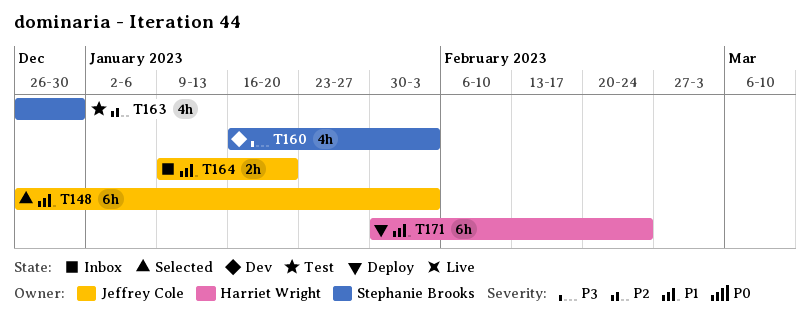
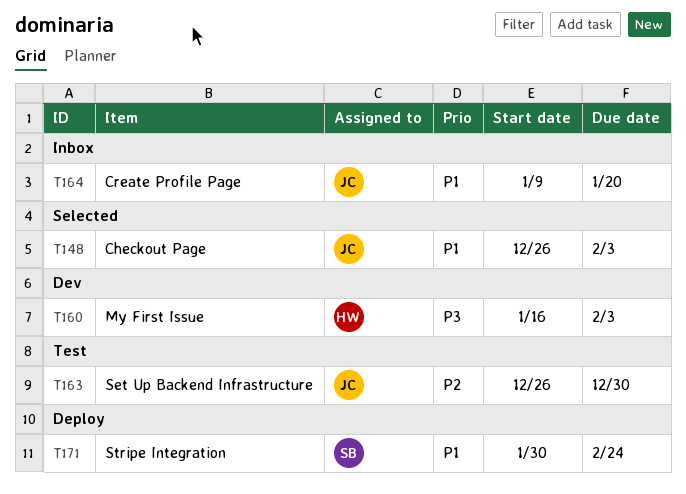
T160, owner: Stephanie Brooks -> Harriet Wright
T163, owner: Stephanie Brooks -> Jeffrey Cole
T171, owner: Harriet Wright -> Stephanie Brooks

